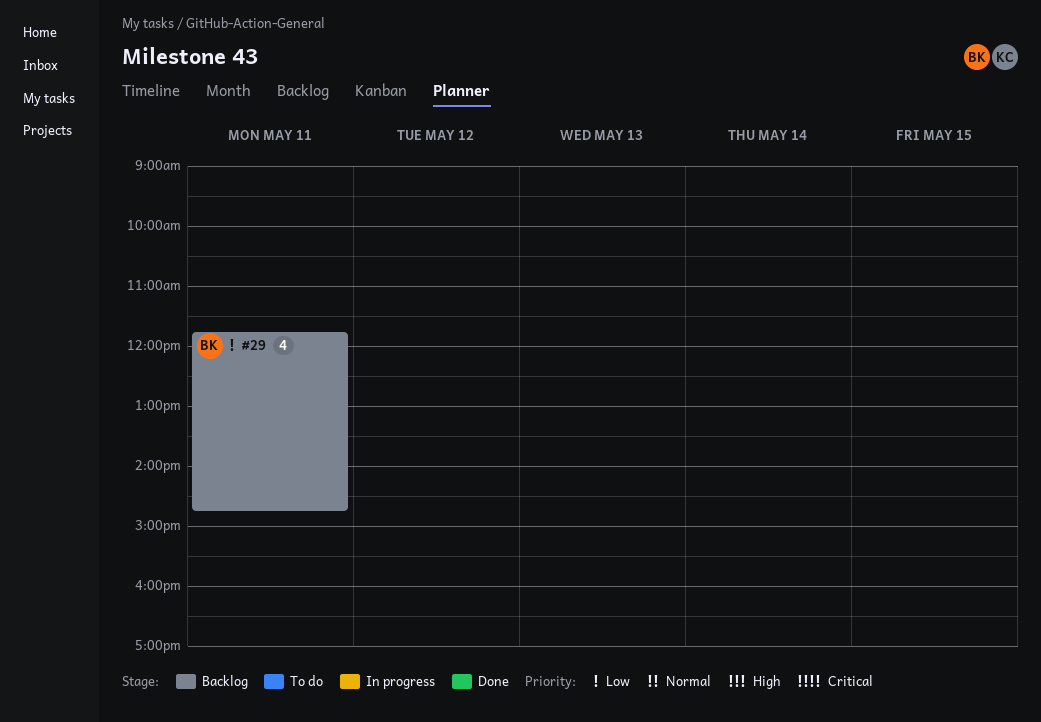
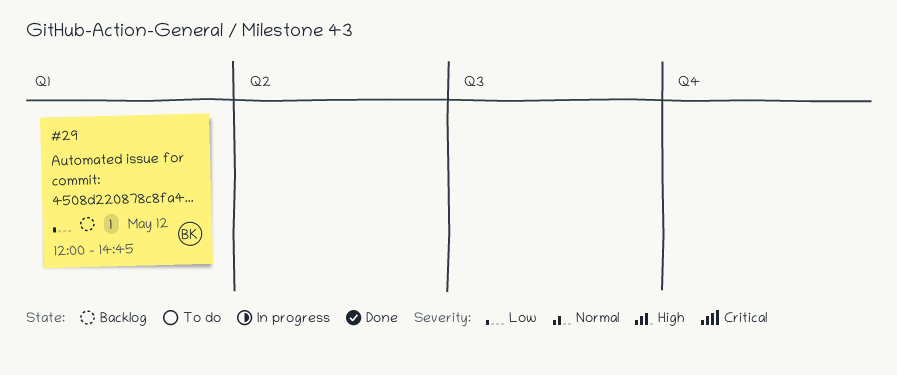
#29, estimate: 4 -> 1
#29, day: May 11 -> May 12
#29, begins: 11:45 -> 12:00

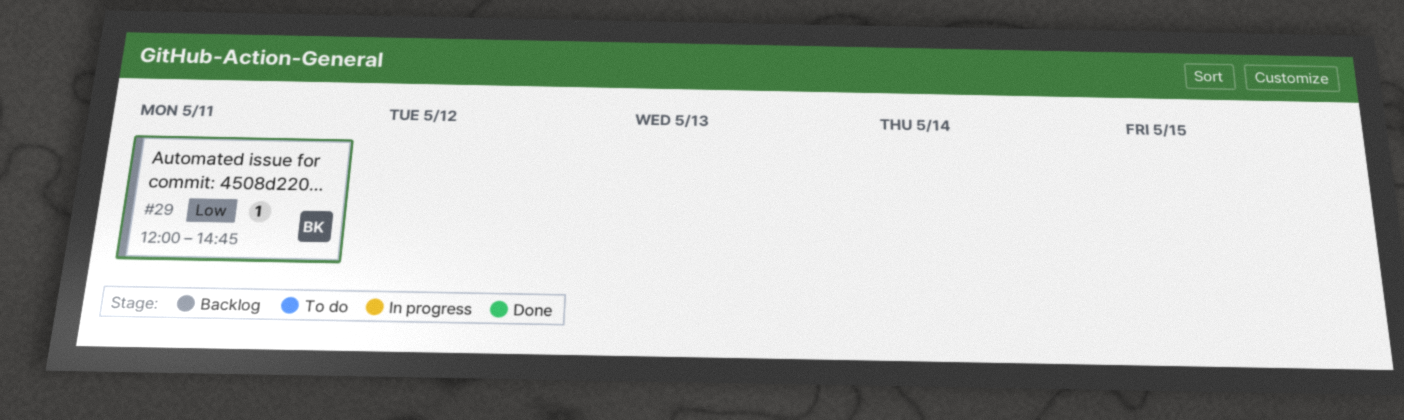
#29, day: May 12 -> May 11

